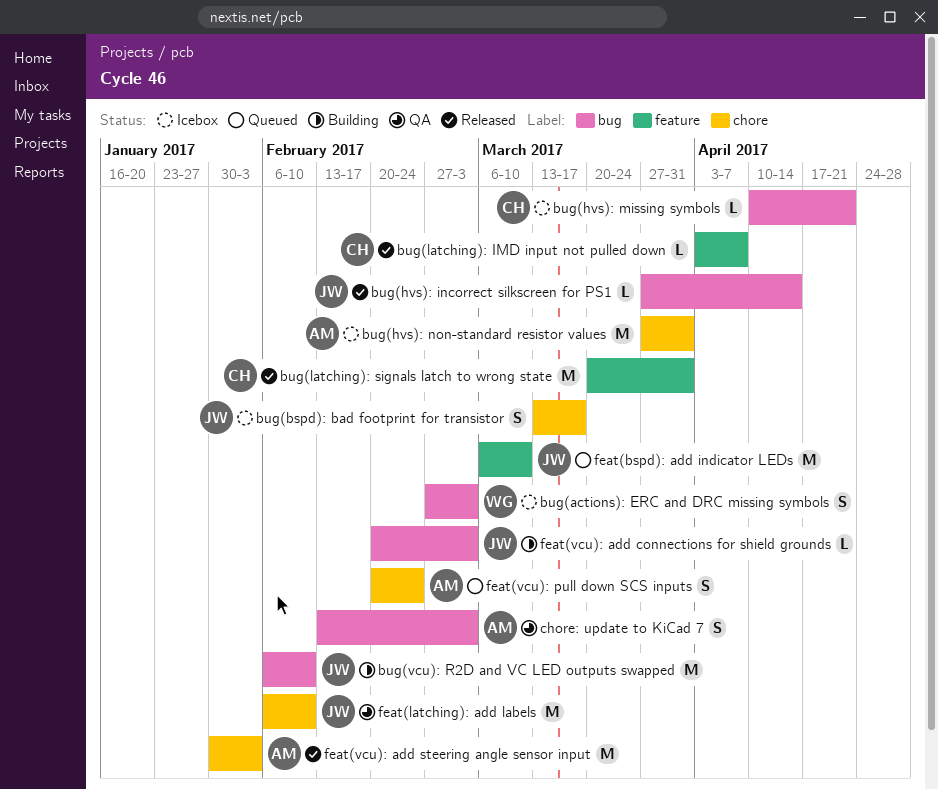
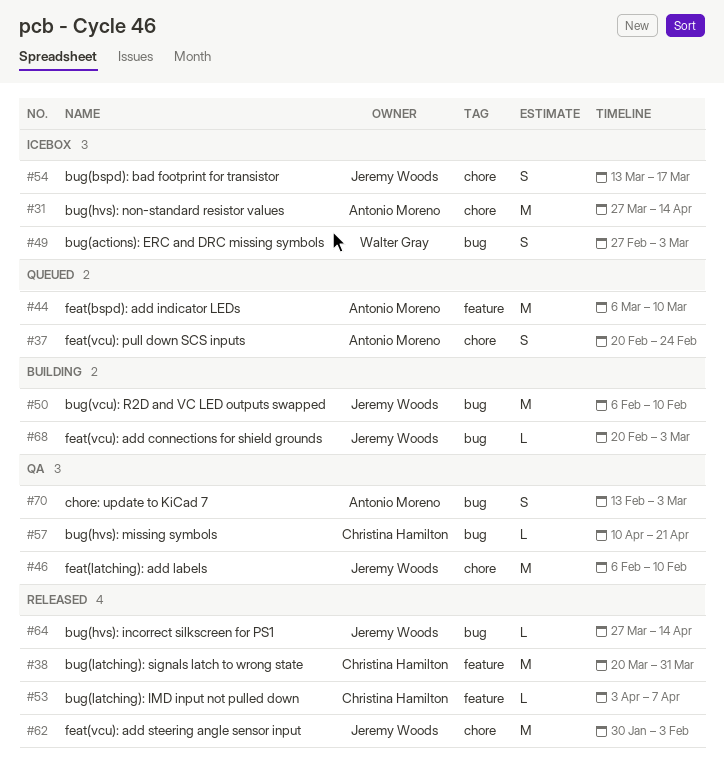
bug(hvs): missing symbols, status: Icebox -> QA
bug(hvs): non-standard resistor values, due: Mar 31 -> Apr 14
feat(bspd): add indicator LEDs, owner: Jeremy Woods -> Antonio Moreno
feat(vcu): add steering angle sensor input, owner: Antonio Moreno -> Jeremy Woods

